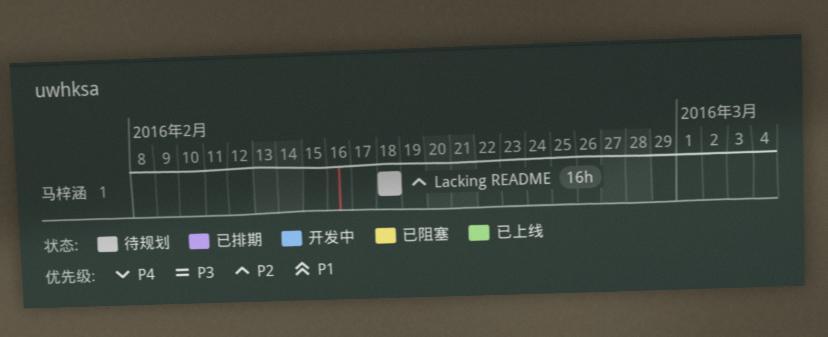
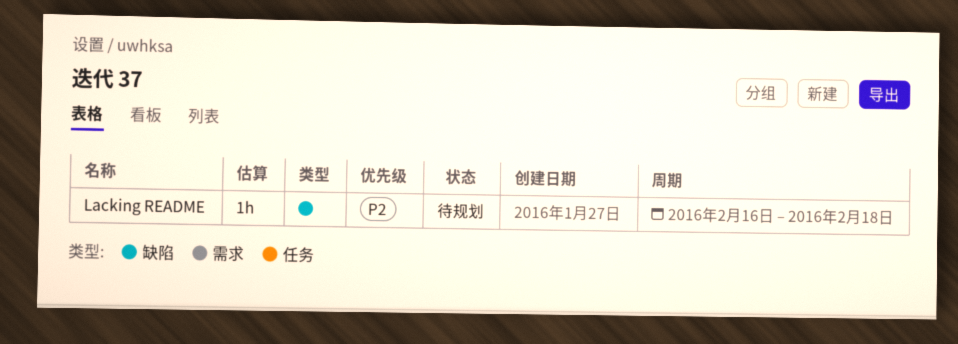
Lacking README, estimate: 16h -> 1h
Lacking README, start: Feb 18 -> Feb 16

